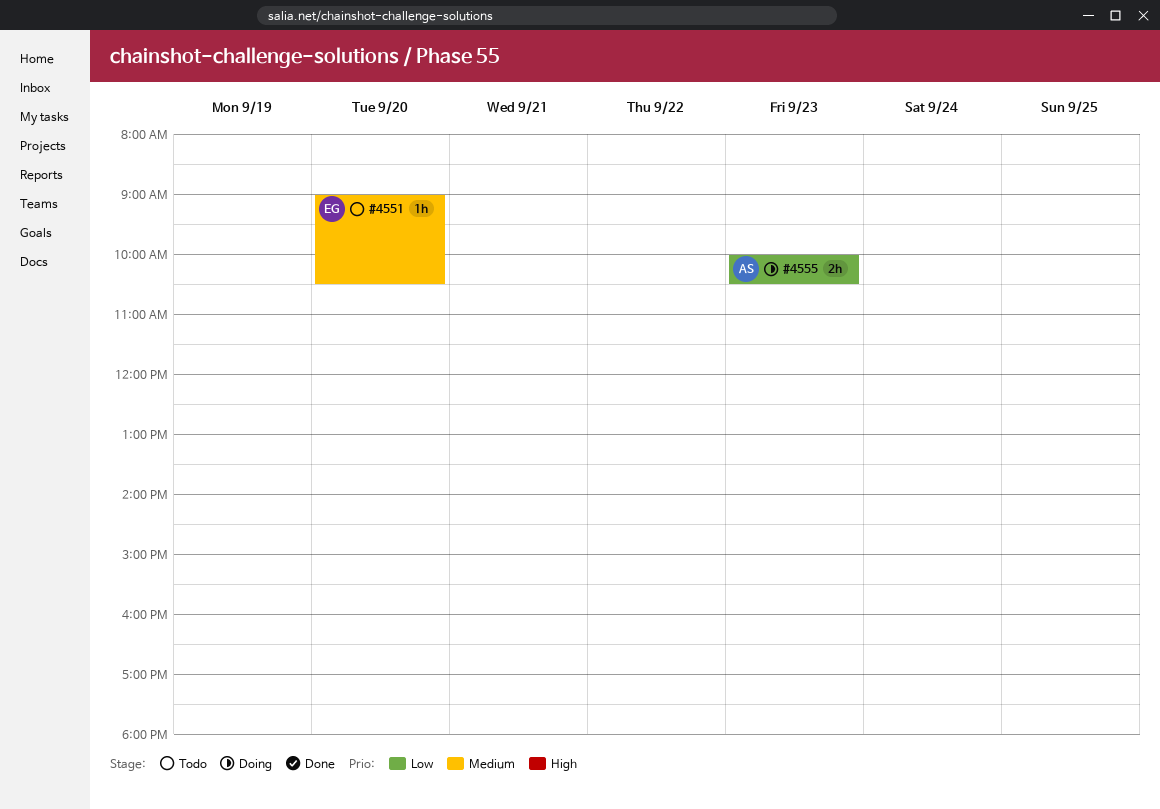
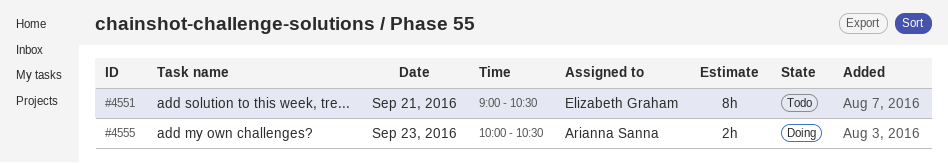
#4551, estimate: 1h -> 8h
#4551, day: Sep 20 -> Sep 21

